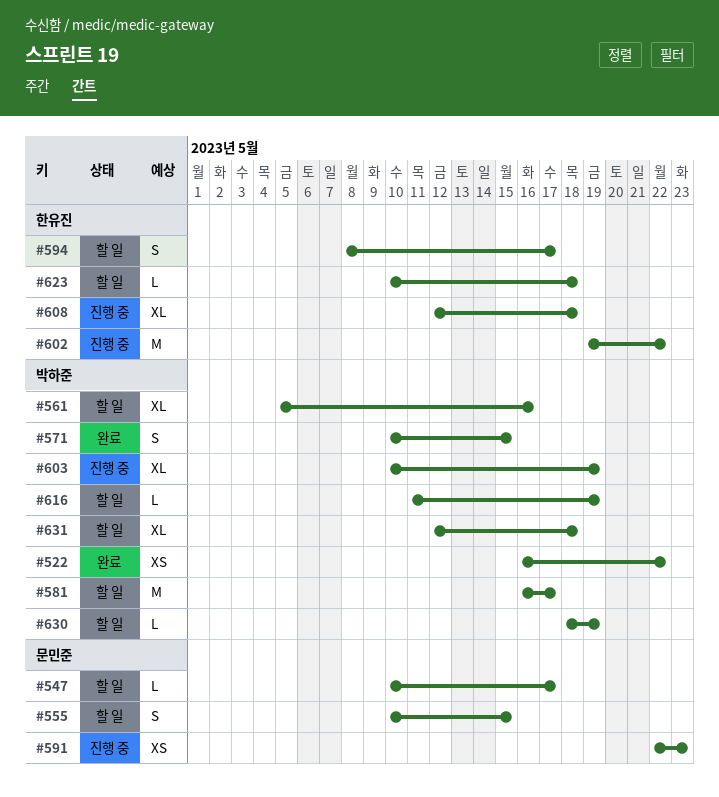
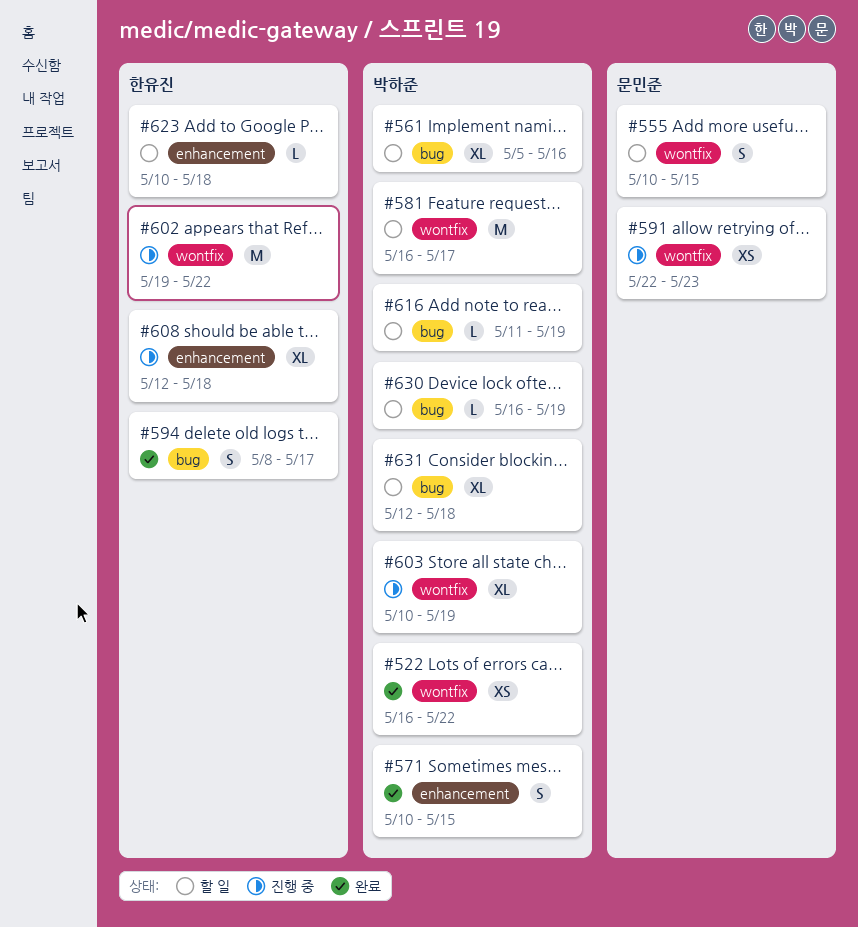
#547: present -> none
#594, status: 할 일 -> 완료
#630, start: May 18 -> May 16

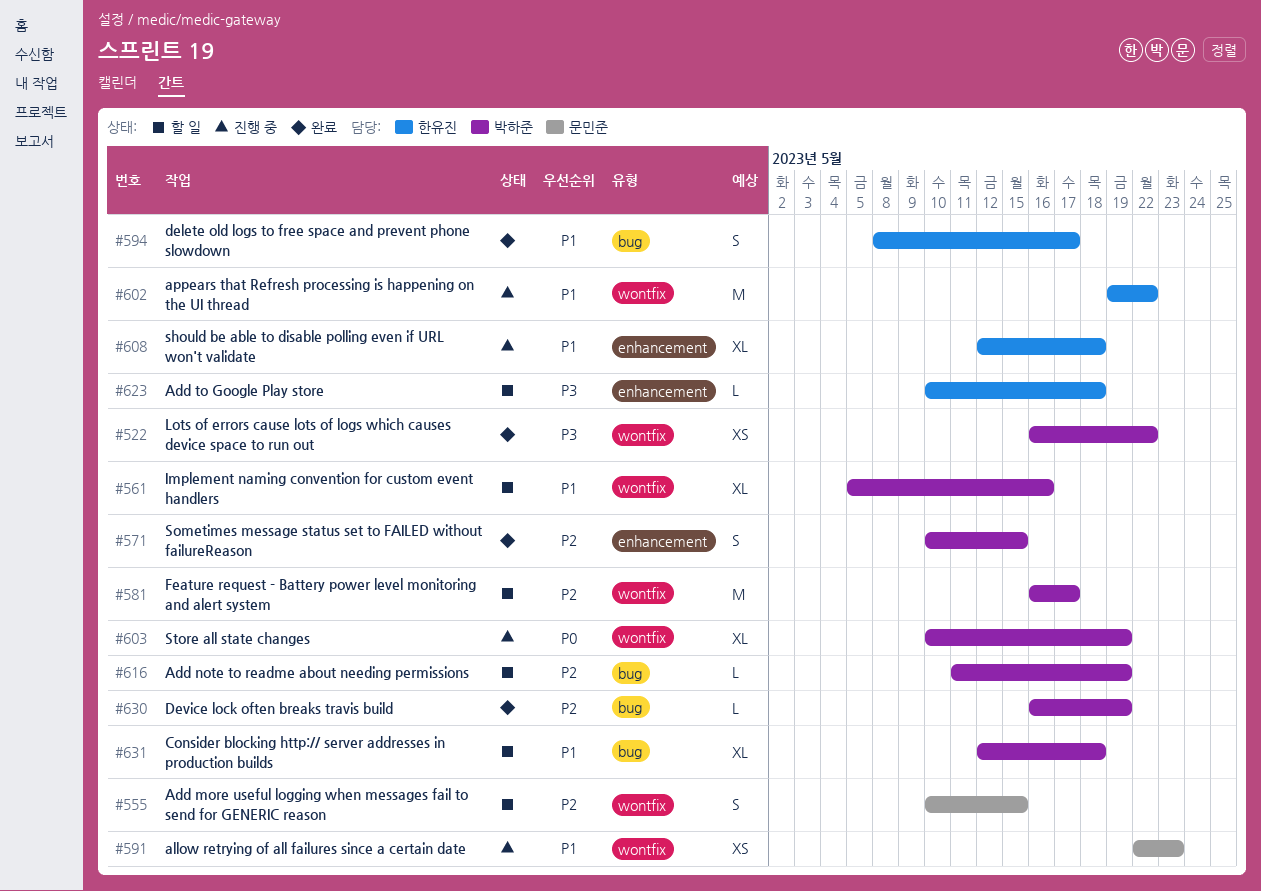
#561, label: bug -> wontfix
#630, status: 할 일 -> 완료

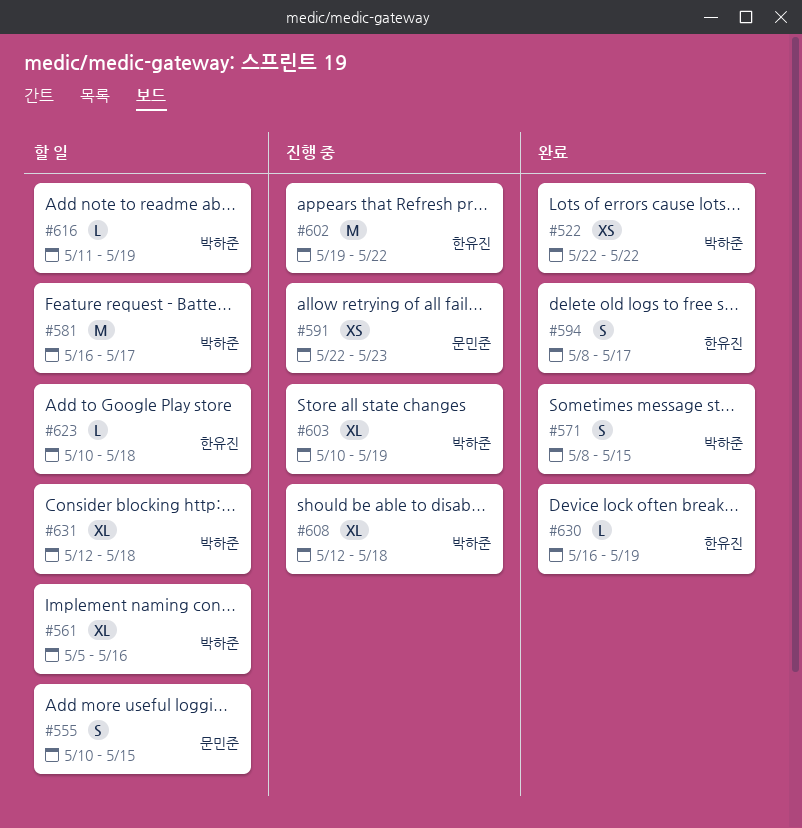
#522, start: May 16 -> May 22
#571, start: May 10 -> May 8
#608, owner: 한유진 -> 박하준
#630, owner: 박하준 -> 한유진

